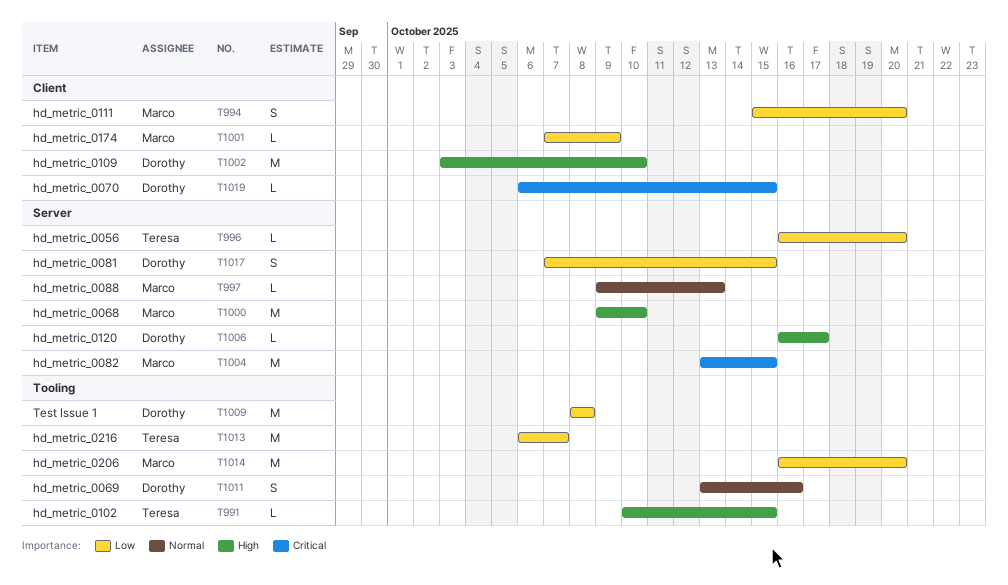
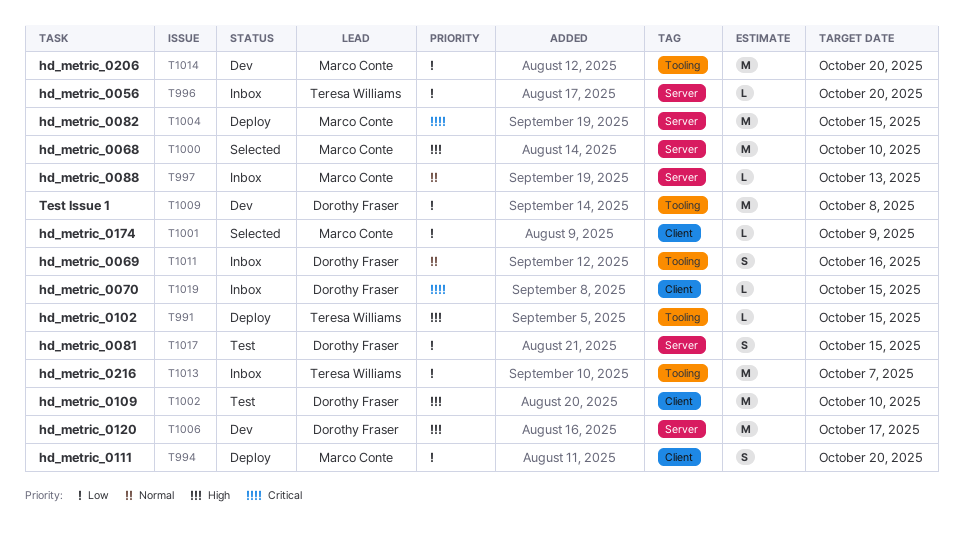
T1006, estimate: L -> M

